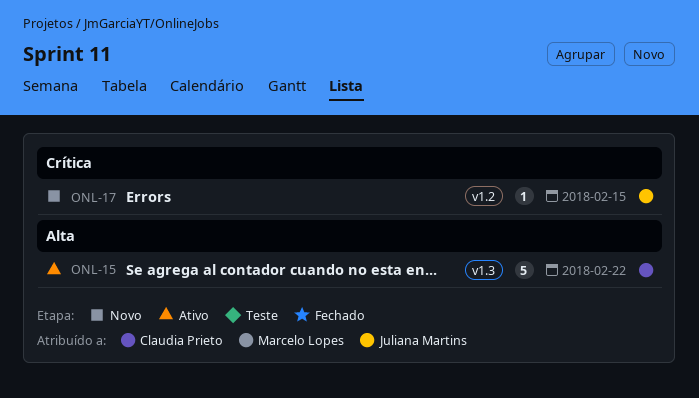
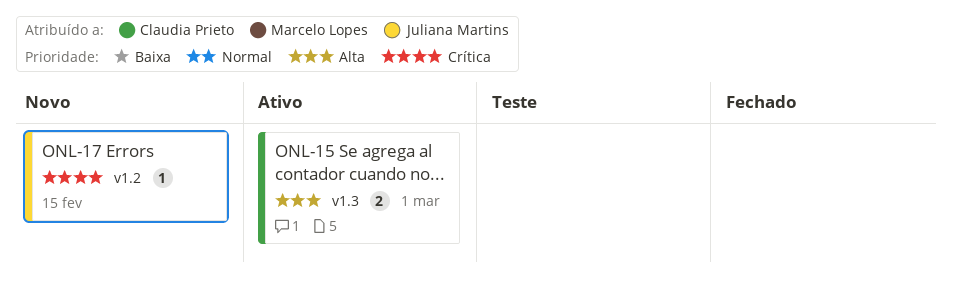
ONL-15, estimate: 5 -> 2
ONL-15, due: Feb 22 -> Mar 1

